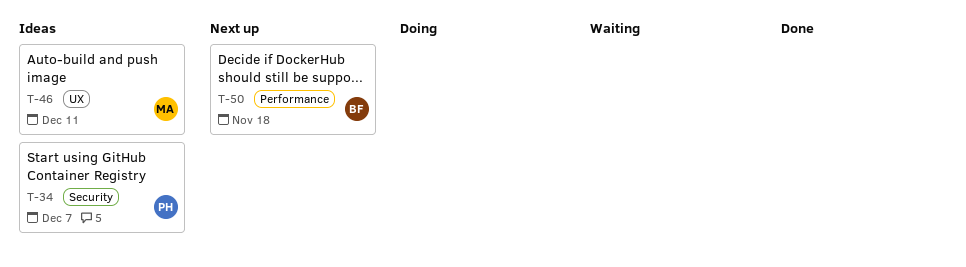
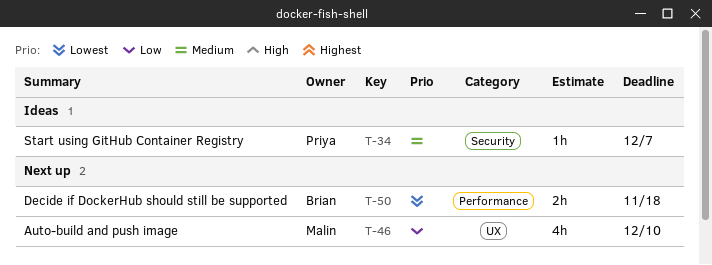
T-46, status: Ideas -> Next up
T-46, due: Dec 11 -> Dec 10

